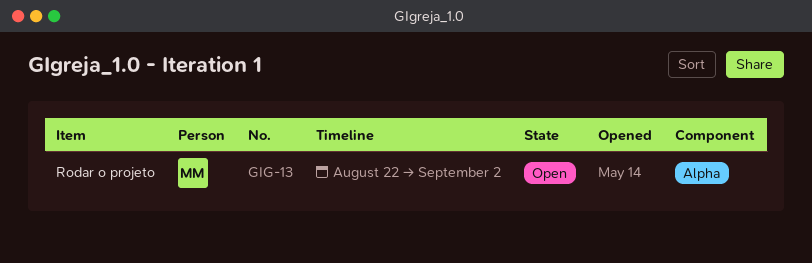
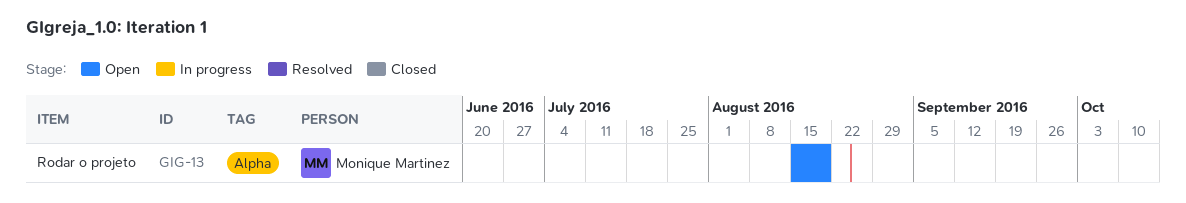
GIG-13, start: Aug 22 -> Aug 15
GIG-13, due: Sep 2 -> Aug 19

